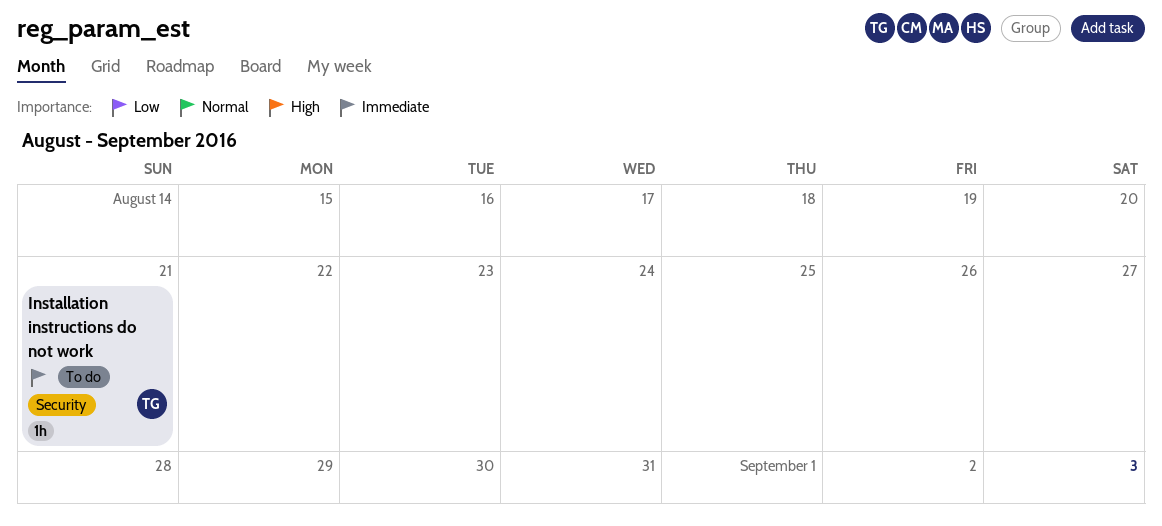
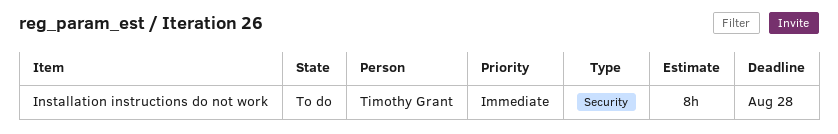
Installation instructions do not work, estimate: 1h -> 8h
Installation instructions do not work, due: Aug 21 -> Aug 28

